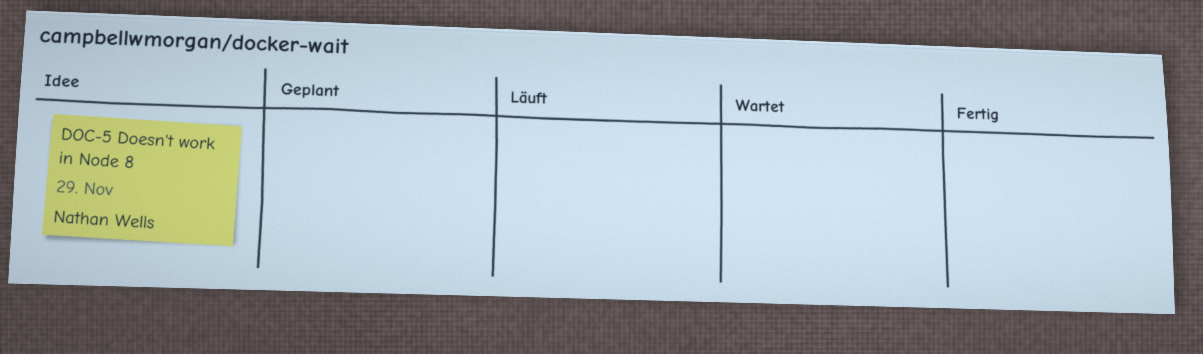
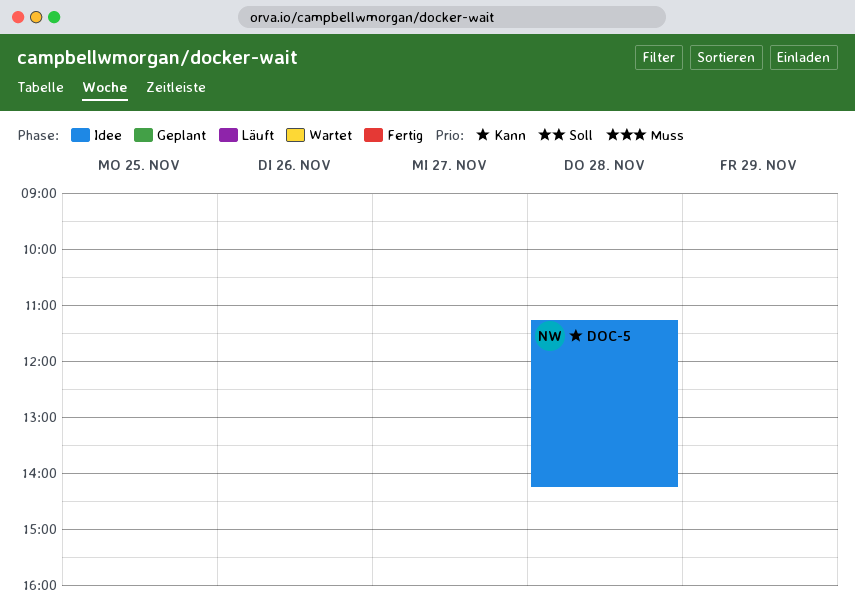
DOC-5, day: Nov 29 -> Nov 28

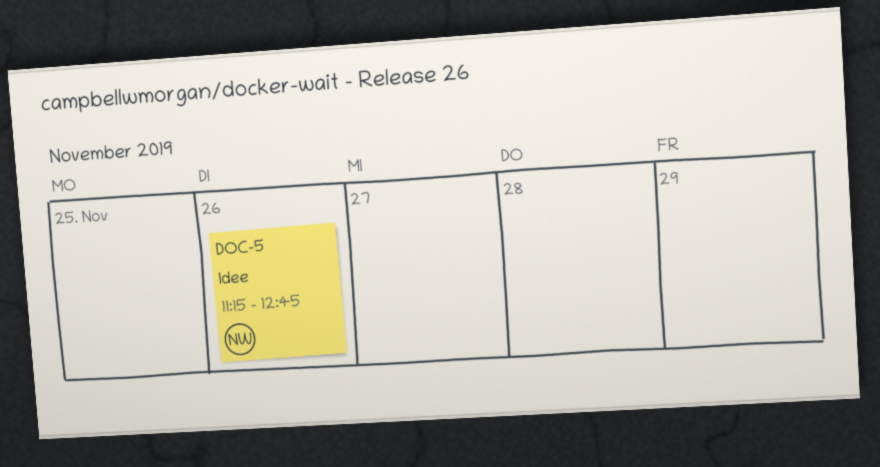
DOC-5, day: Nov 28 -> Nov 26
DOC-5, ends: 14:15 -> 12:45

